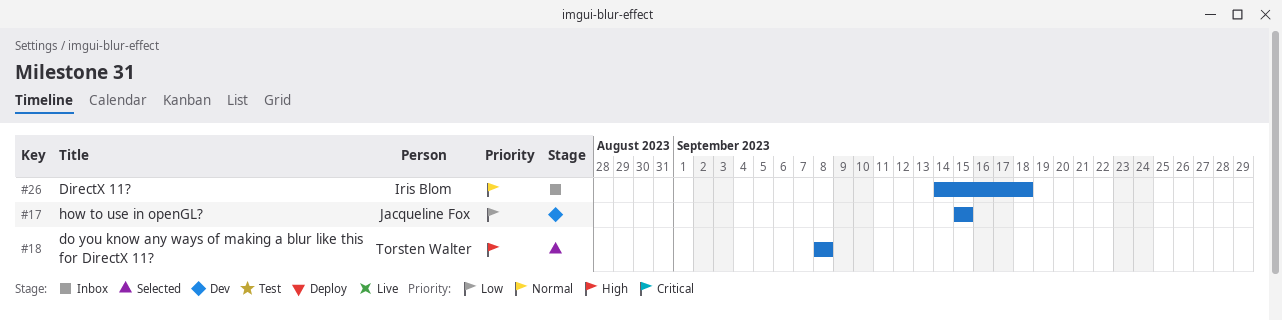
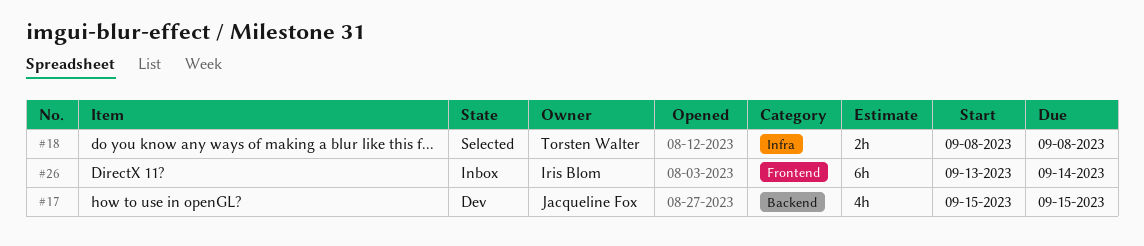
#26, start: Sep 14 -> Sep 13
#26, due: Sep 18 -> Sep 14

